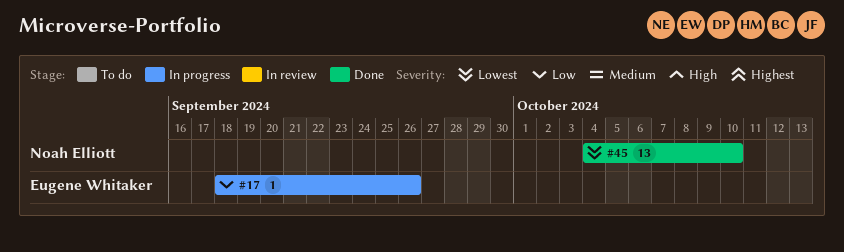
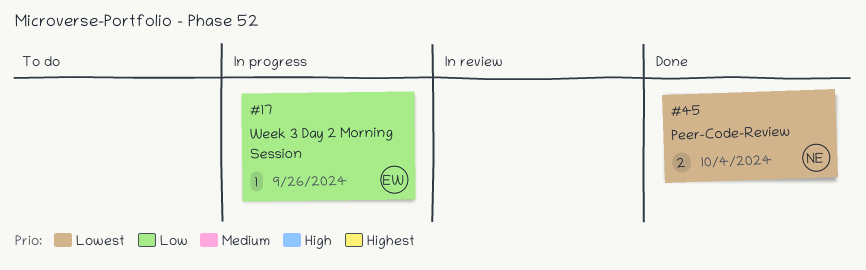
#45, estimate: 13 -> 2
#45, due: Oct 10 -> Oct 4

